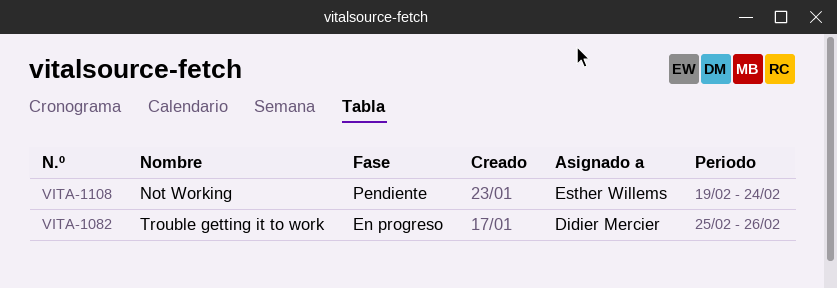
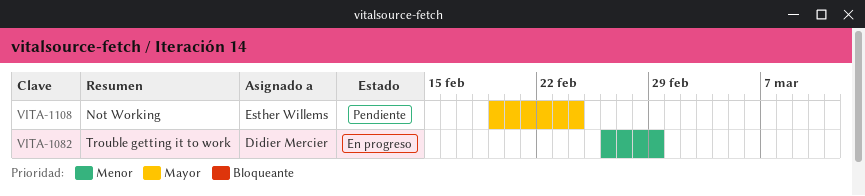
VITA-1082, start: Feb 25 -> Feb 26
VITA-1082, due: Feb 26 -> Feb 29

